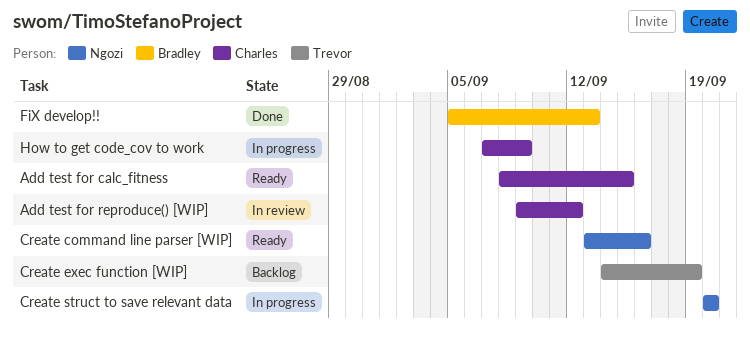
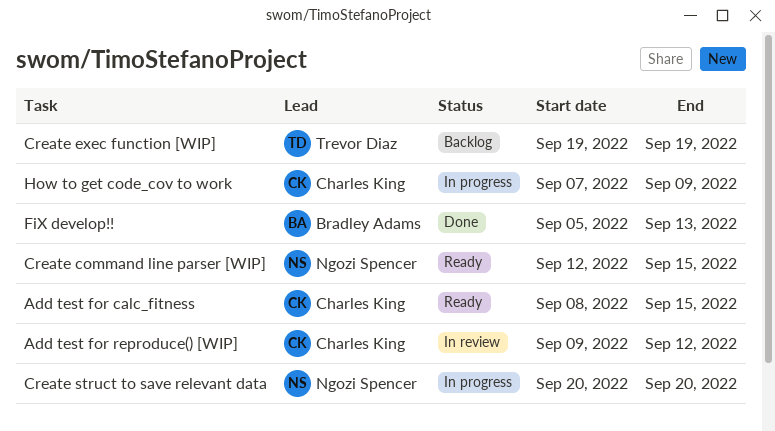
Create command line parser [WIP], start: Sep 13 -> Sep 12
Create command line parser [WIP], due: Sep 16 -> Sep 15
Create exec function [WIP], start: Sep 14 -> Sep 19

